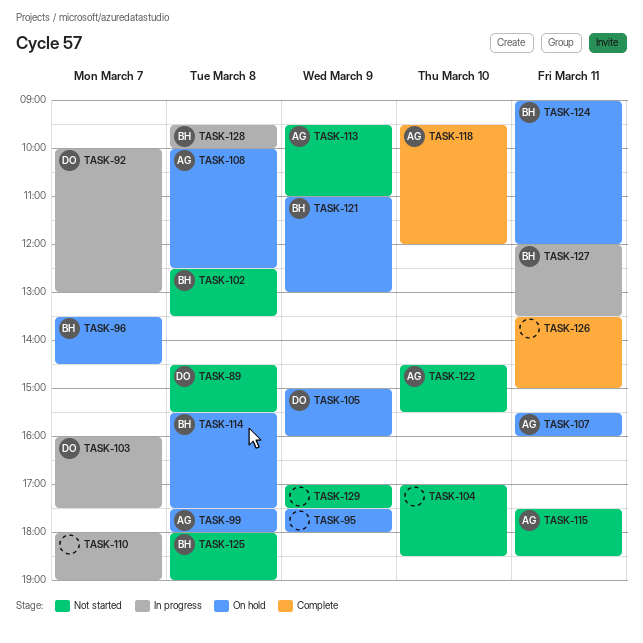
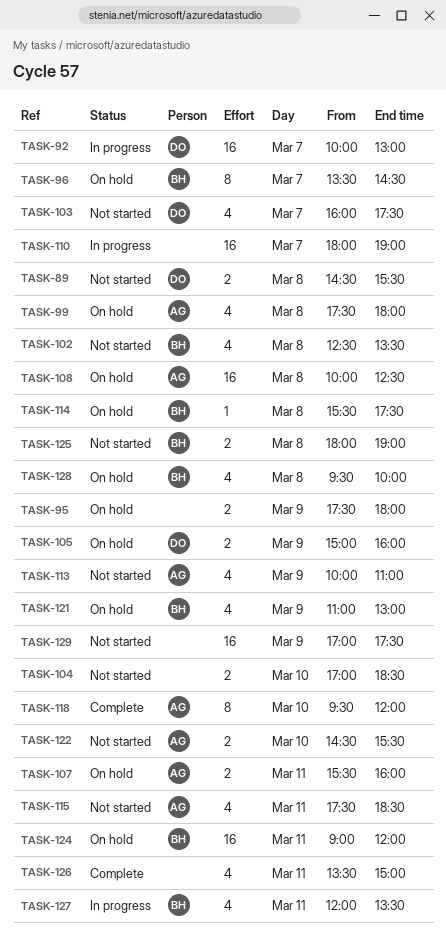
TASK-103, status: In progress -> Not started
TASK-113, begins: 09:30 -> 10:00
TASK-128, status: In progress -> On hold

